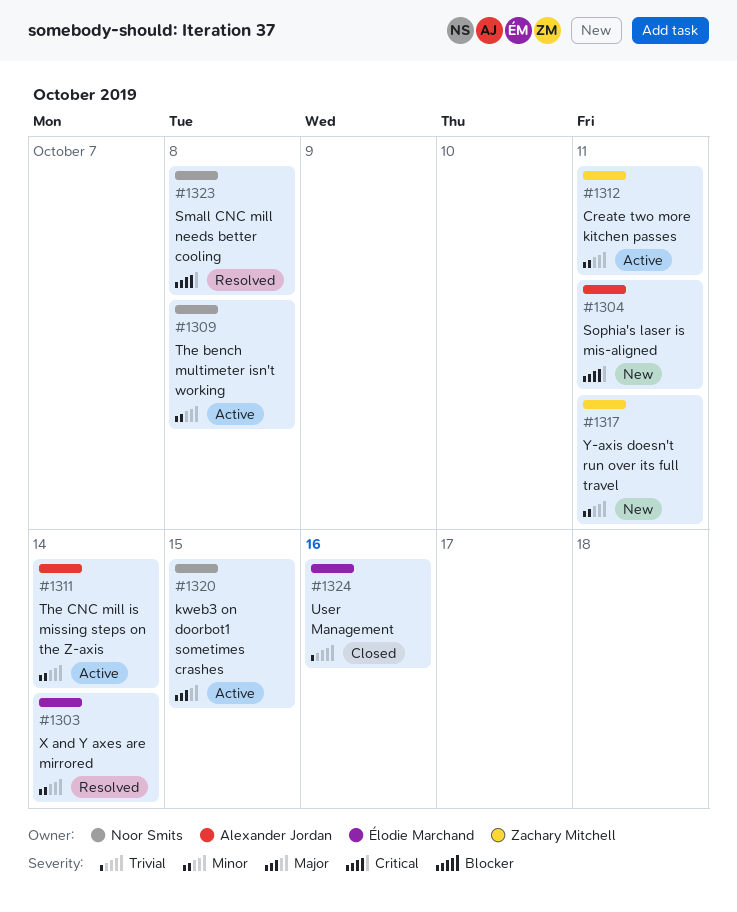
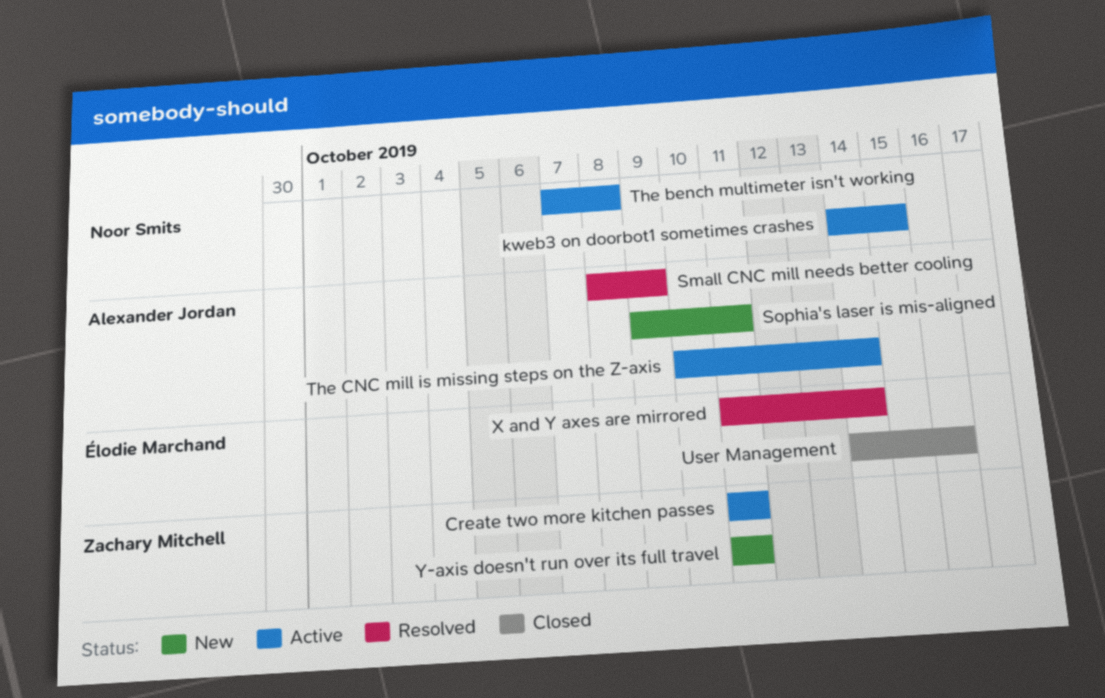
Small CNC mill needs better cooling, owner: Noor Smits -> Alexander Jordan
Small CNC mill needs better cooling, due: Oct 8 -> Oct 9

